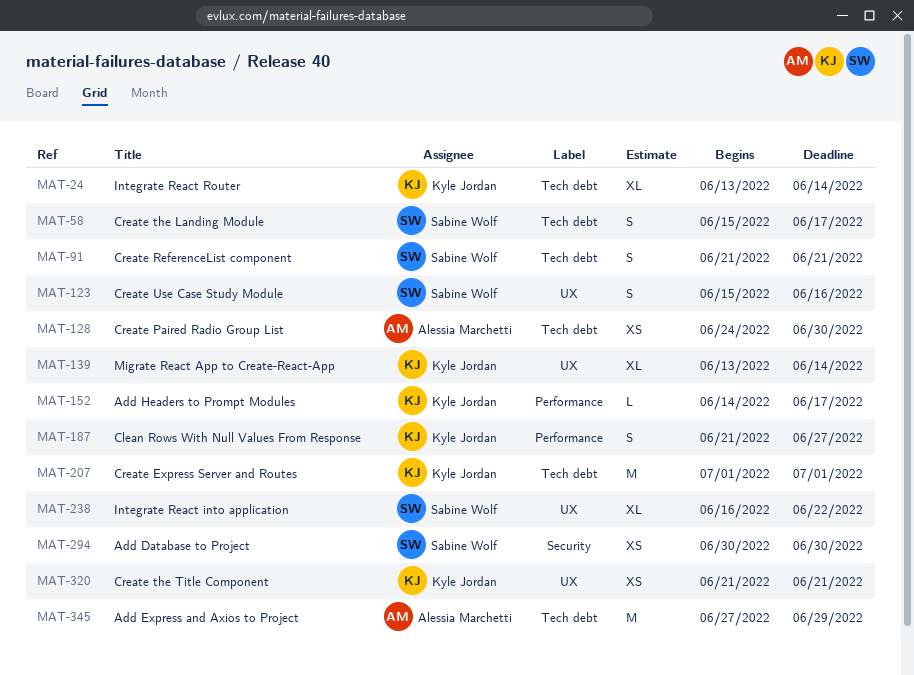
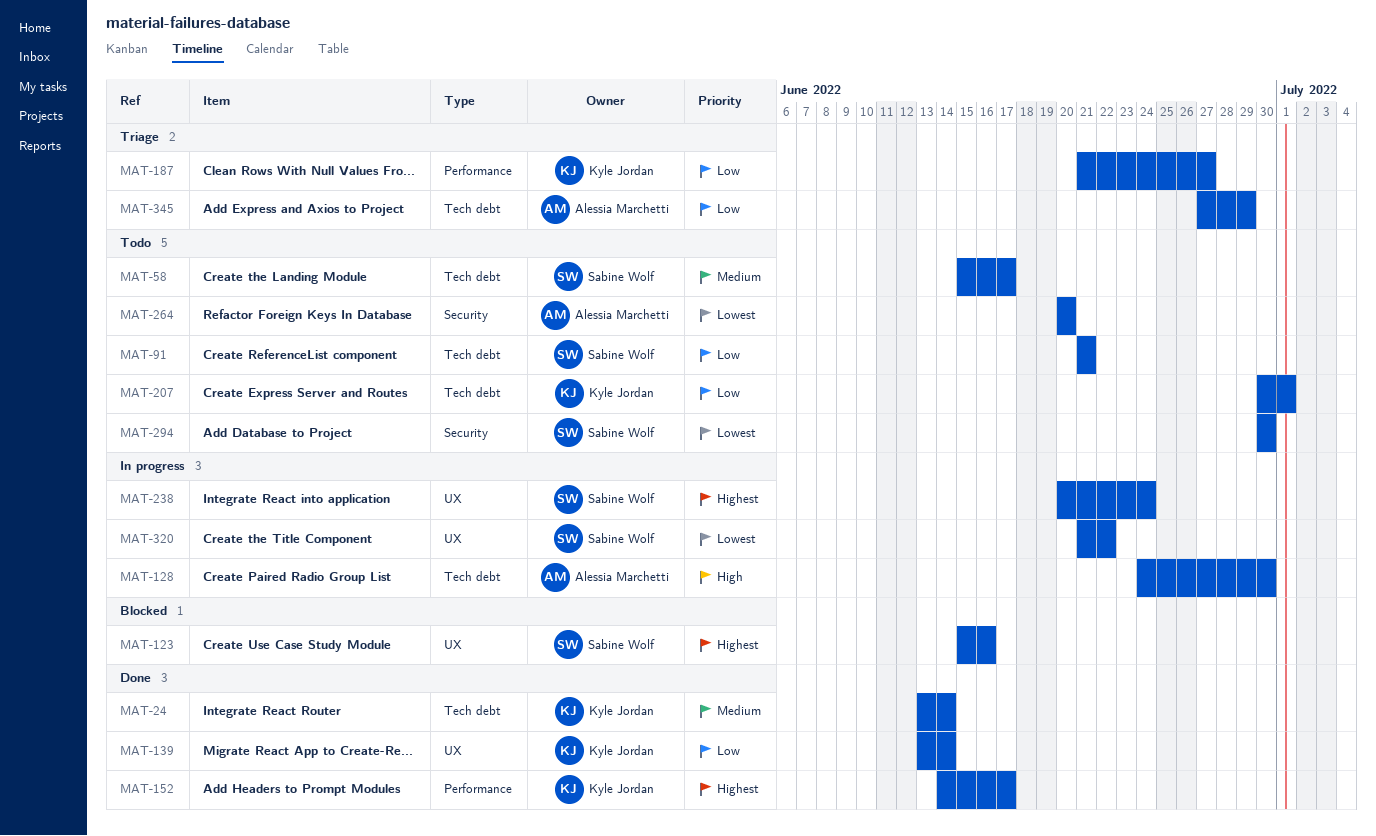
MAT-207, start: Jul 1 -> Jun 30
MAT-238, start: Jun 16 -> Jun 20
MAT-238, due: Jun 22 -> Jun 24
MAT-264: none -> present
MAT-320, owner: Kyle Jordan -> Sabine Wolf
MAT-320, due: Jun 21 -> Jun 22

